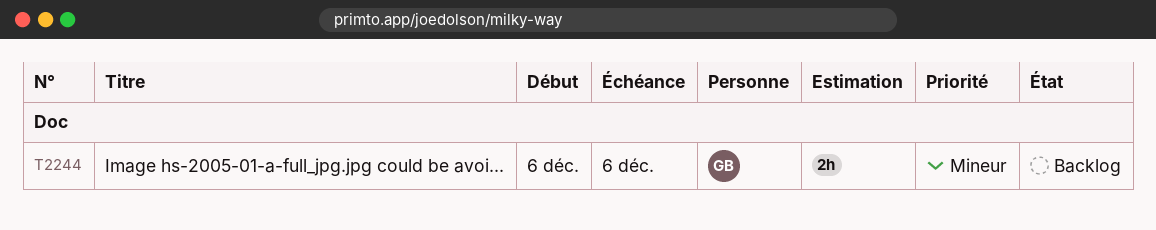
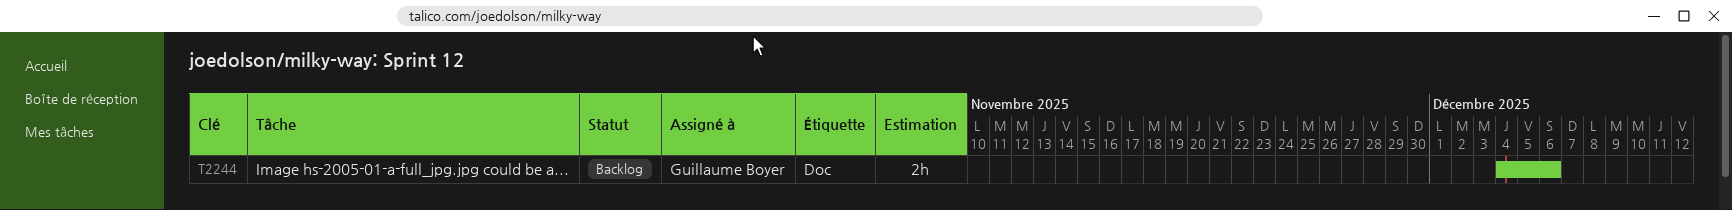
T2244, start: Dec 6 -> Dec 4

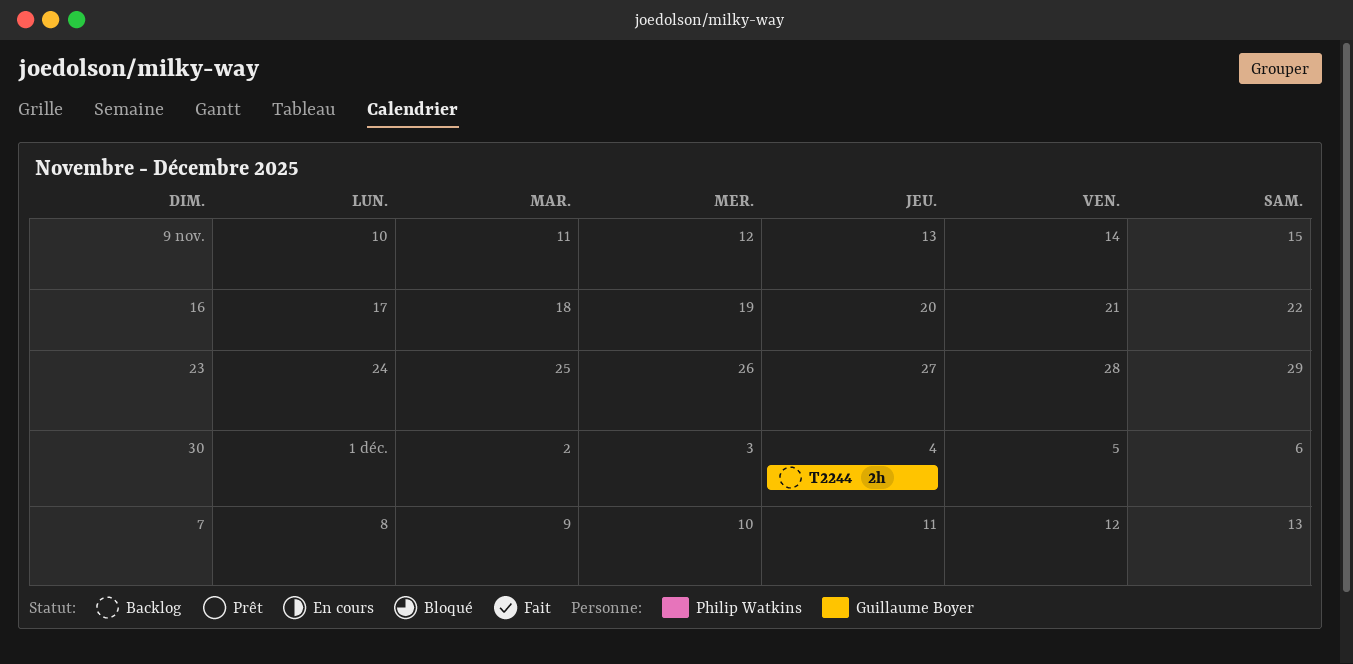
T2244, due: Dec 6 -> Dec 4

